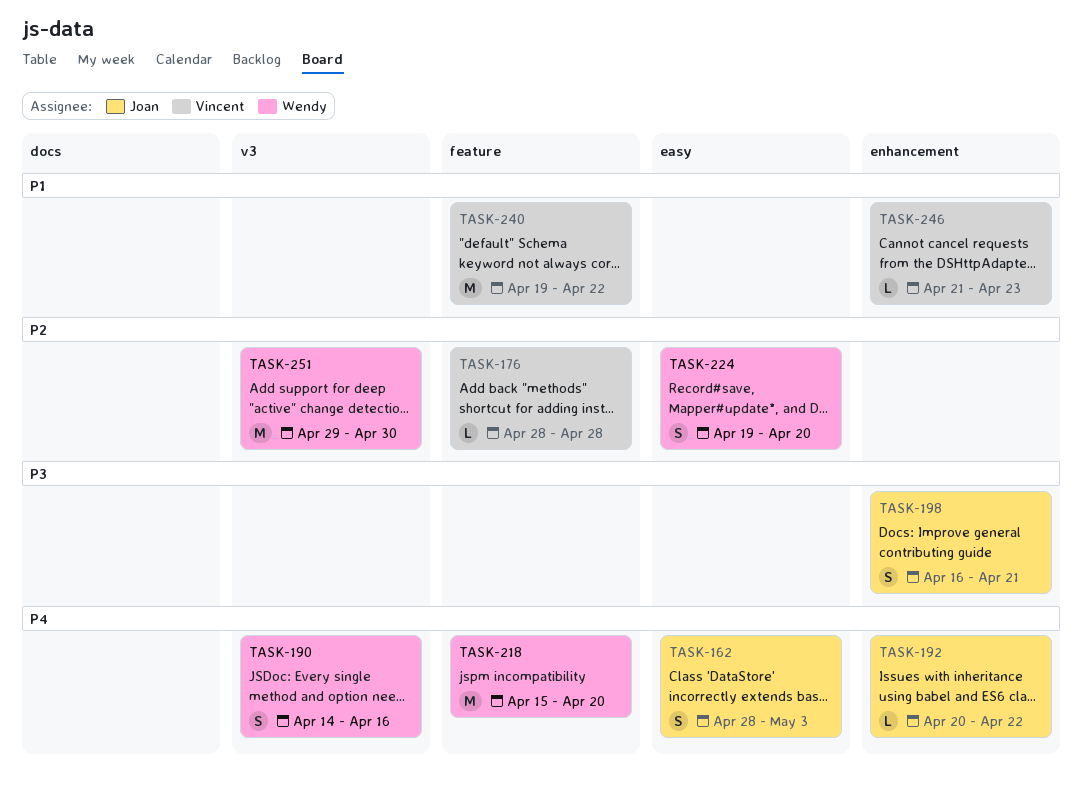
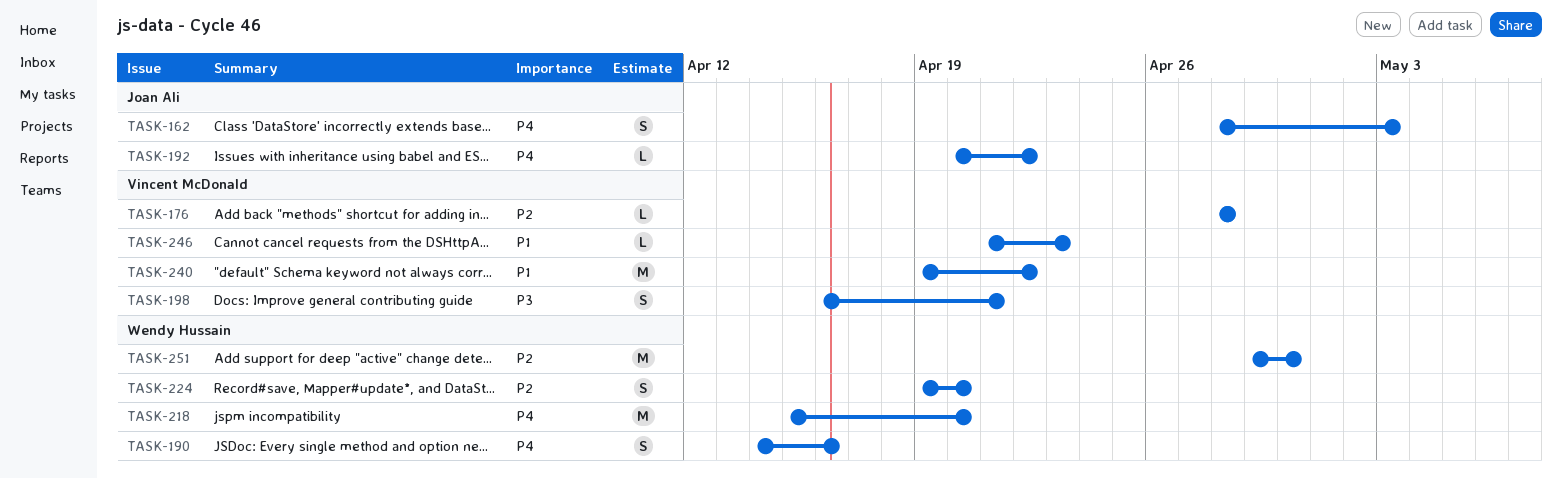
TASK-198, owner: Joan Ali -> Vincent McDonald

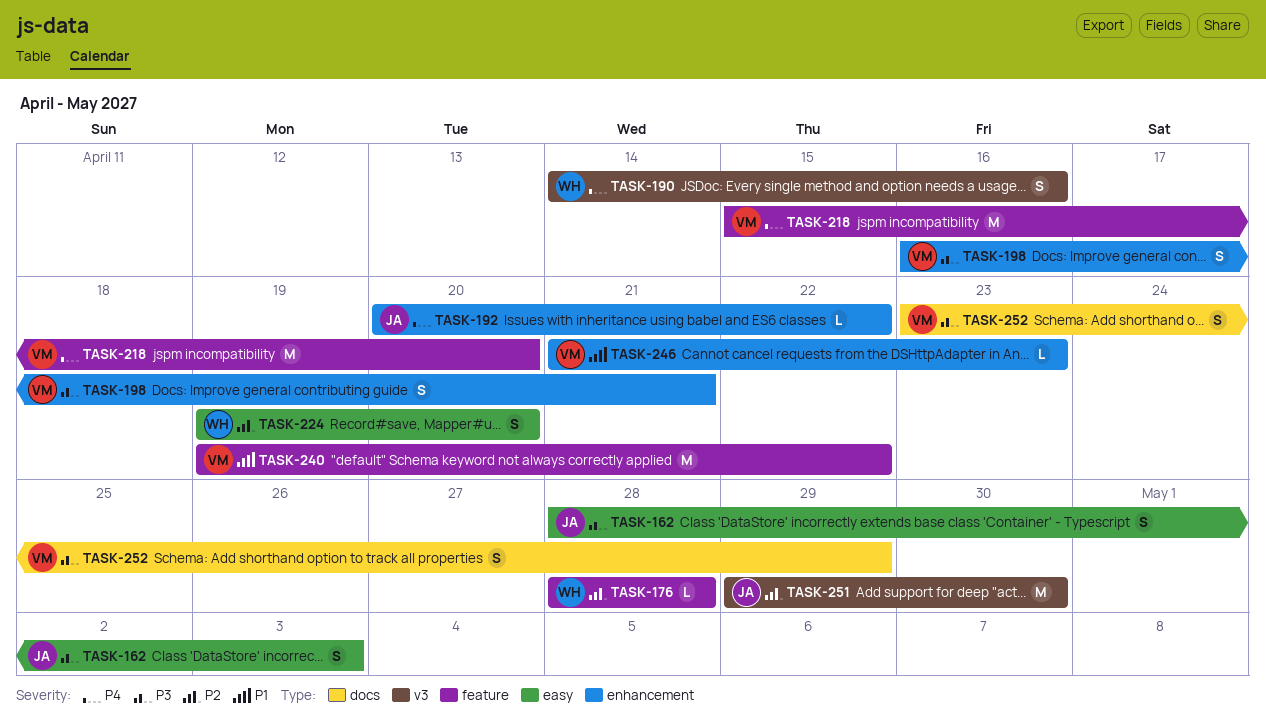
TASK-162, priority: P4 -> P3
TASK-176, owner: Vincent McDonald -> Wendy Hussain
TASK-218, owner: Wendy Hussain -> Vincent McDonald
TASK-251, owner: Wendy Hussain -> Joan Ali
TASK-252: none -> present

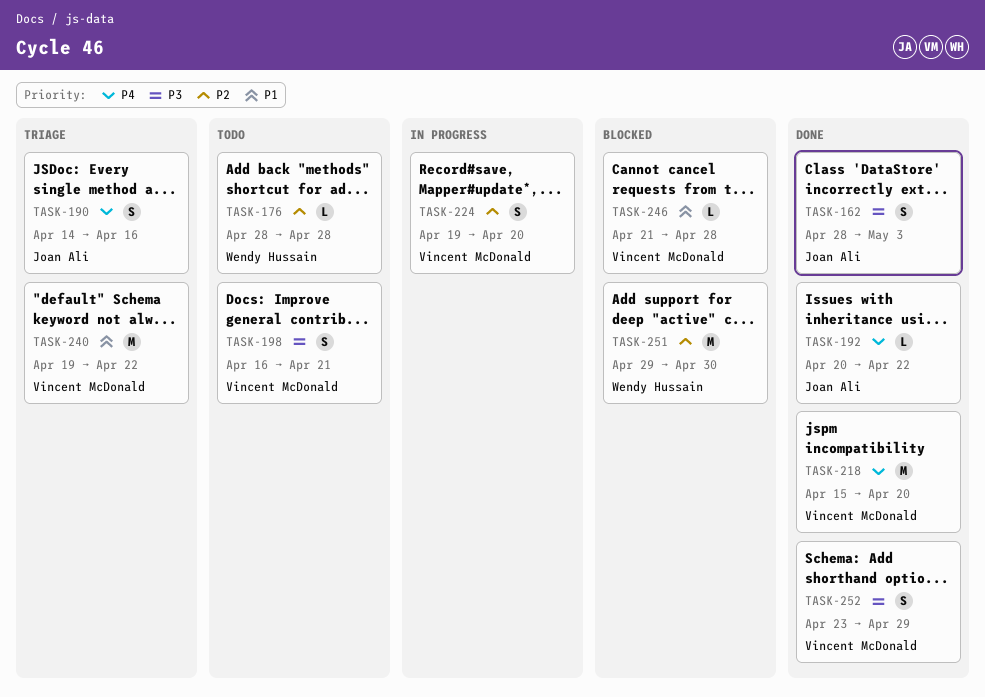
TASK-190, owner: Wendy Hussain -> Joan Ali
TASK-224, owner: Wendy Hussain -> Vincent McDonald
TASK-246, due: Apr 23 -> Apr 28
TASK-251, owner: Joan Ali -> Wendy Hussain

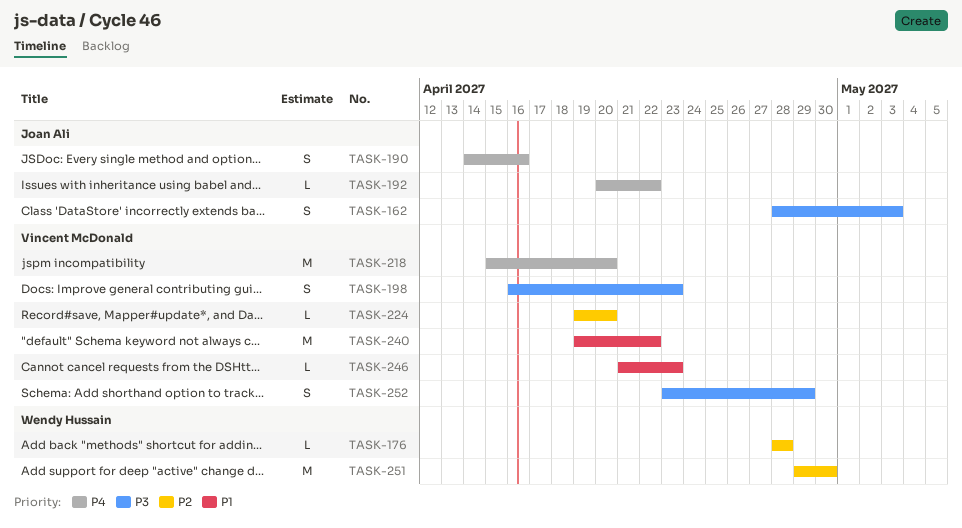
TASK-198, due: Apr 21 -> Apr 23
TASK-224, estimate: S -> L
TASK-246, due: Apr 28 -> Apr 23

